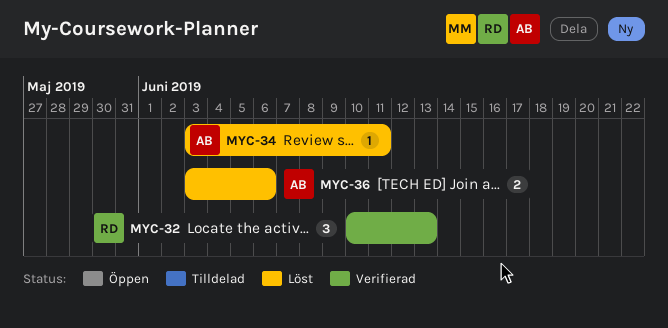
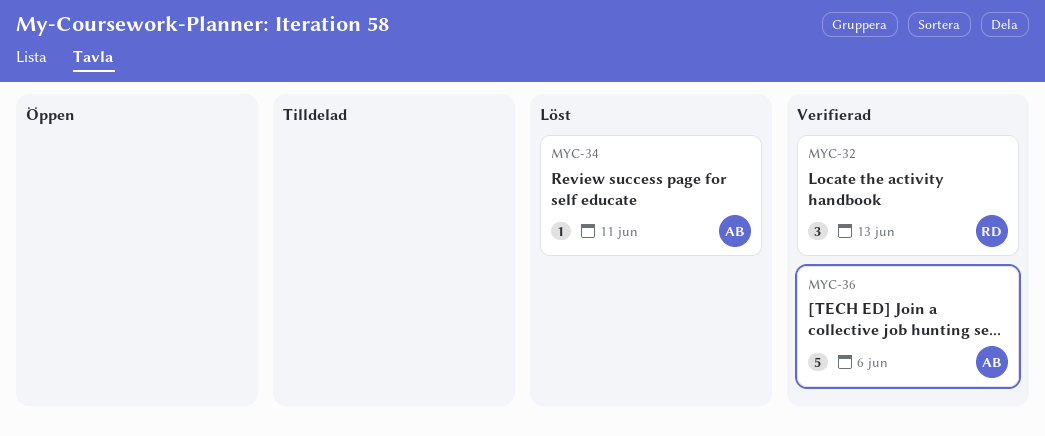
MYC-36, status: Löst -> Verifierad
MYC-36, estimate: 2 -> 5

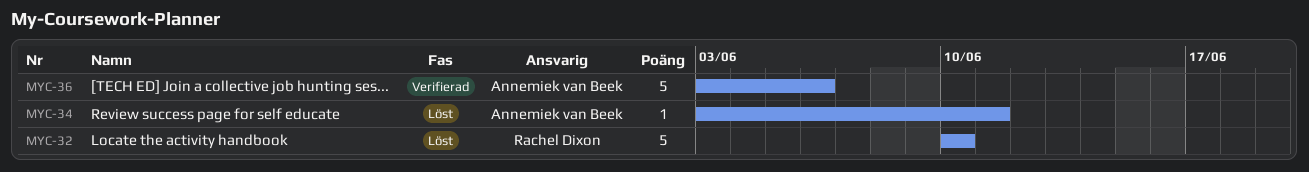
MYC-32, status: Verifierad -> Löst
MYC-32, estimate: 3 -> 5
MYC-32, due: Jun 13 -> Jun 10

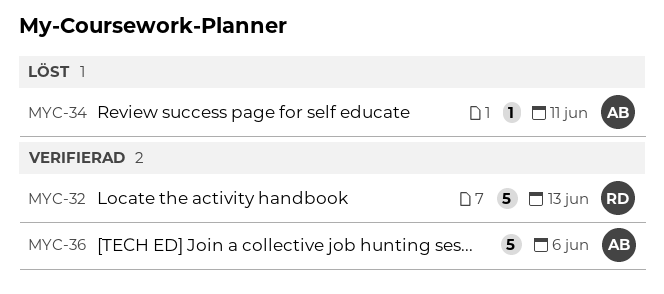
MYC-32, status: Löst -> Verifierad
MYC-32, due: Jun 10 -> Jun 13

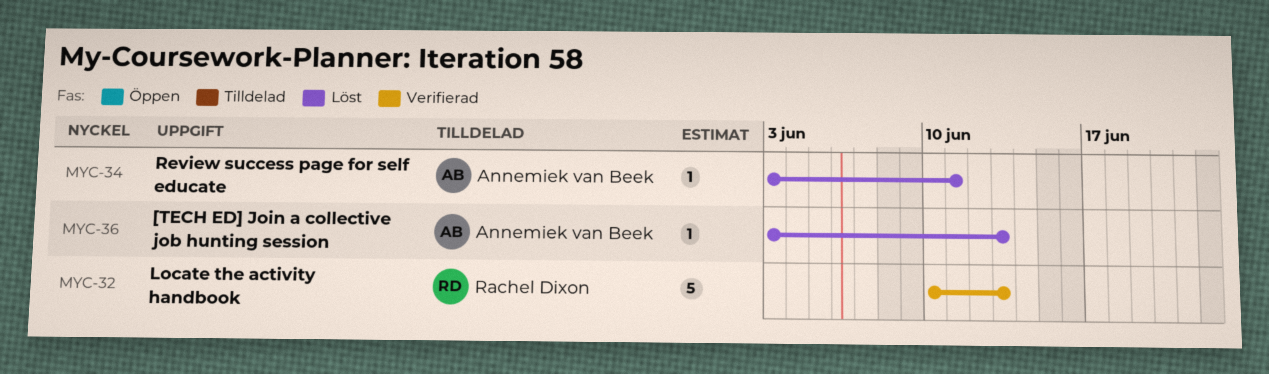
MYC-36, status: Verifierad -> Löst
MYC-36, estimate: 5 -> 1
MYC-36, due: Jun 6 -> Jun 13

